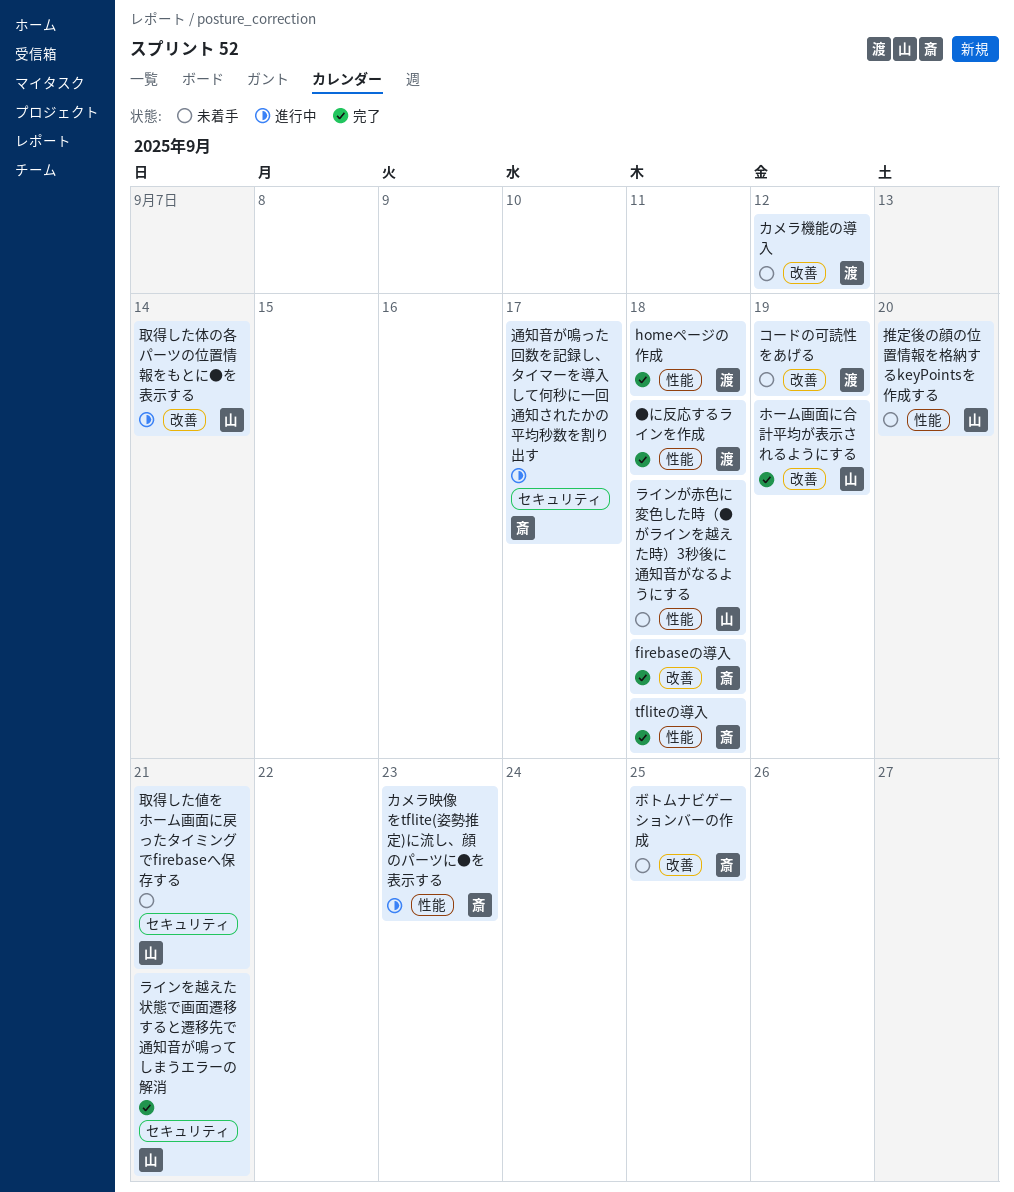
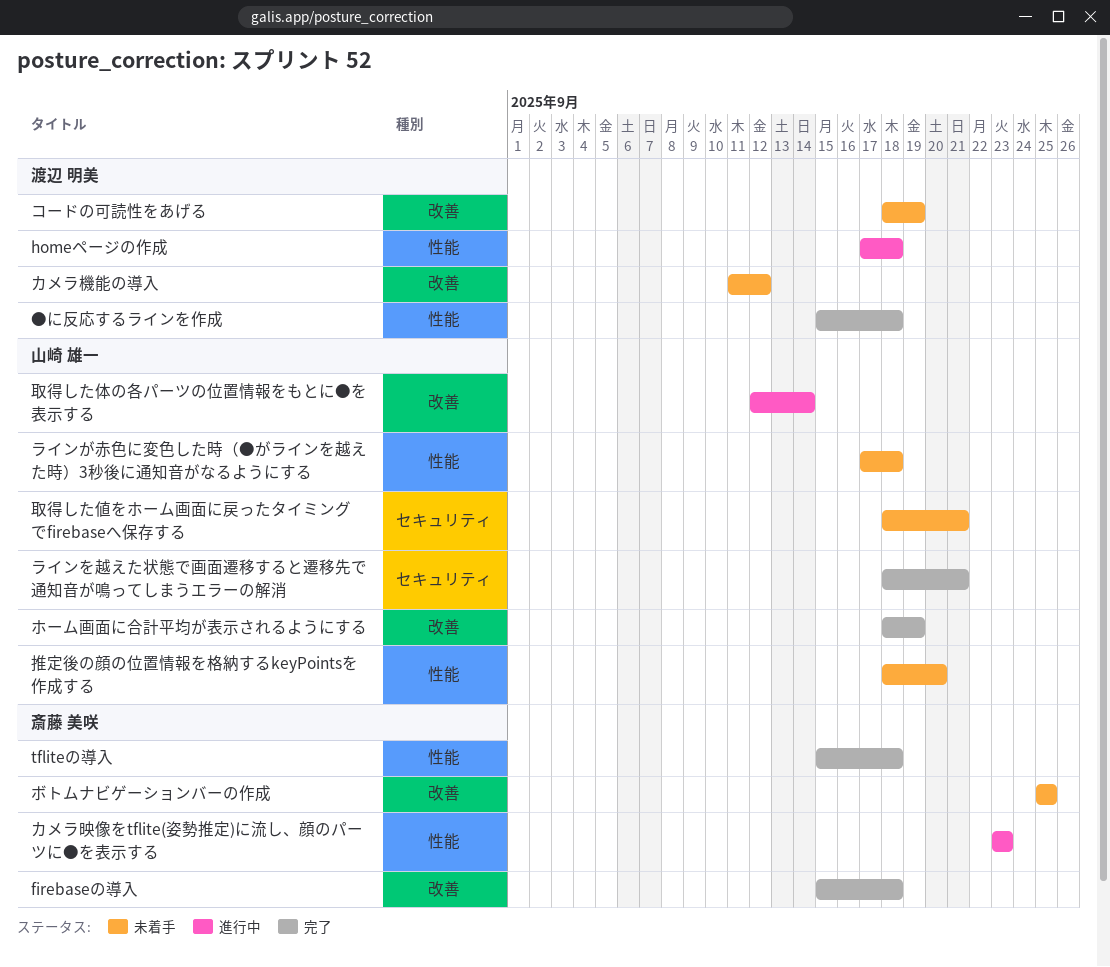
homeページの作成, status: 完了 -> 進行中
通知音が鳴った回数を記録し、タイマーを導入して何秒に一回通知されたかの平均秒数を割り出す: present -> none

